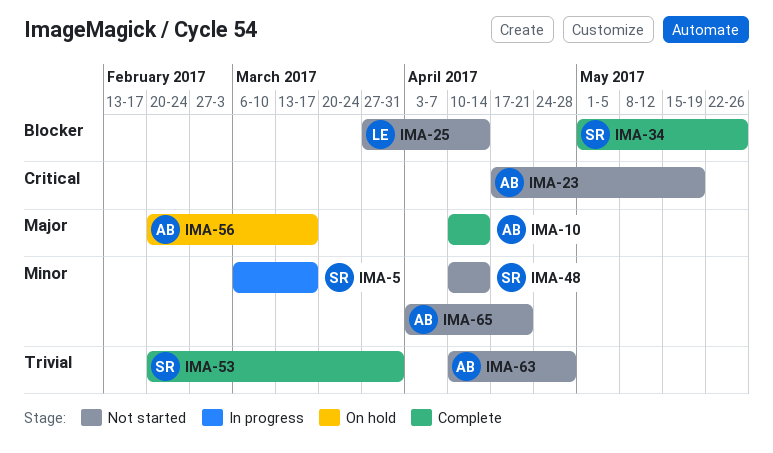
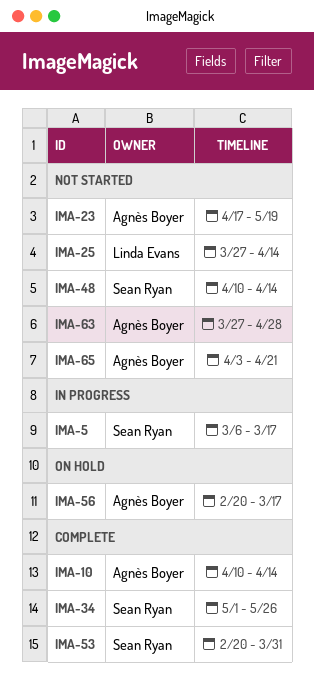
IMA-63, start: Apr 10 -> Mar 27

